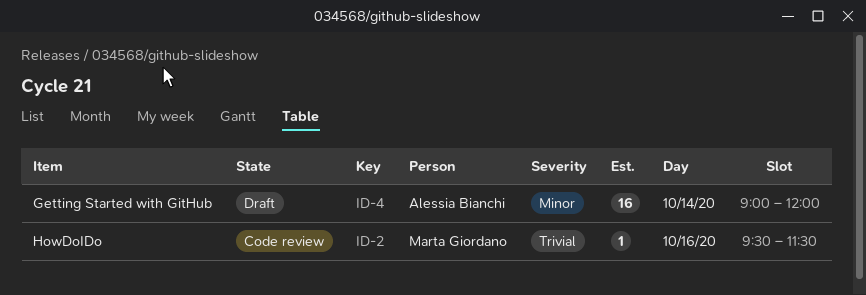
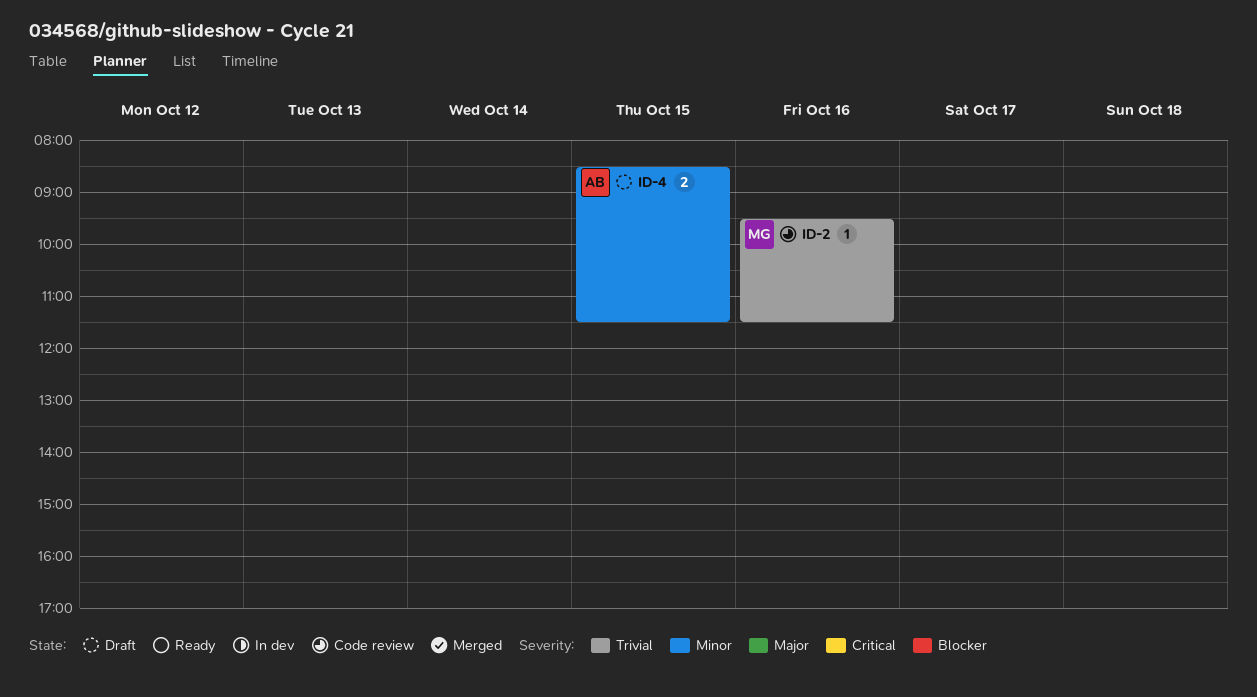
ID-4, estimate: 16 -> 2
ID-4, day: Oct 14 -> Oct 15
ID-4, begins: 09:00 -> 08:30
ID-4, ends: 12:00 -> 11:30

